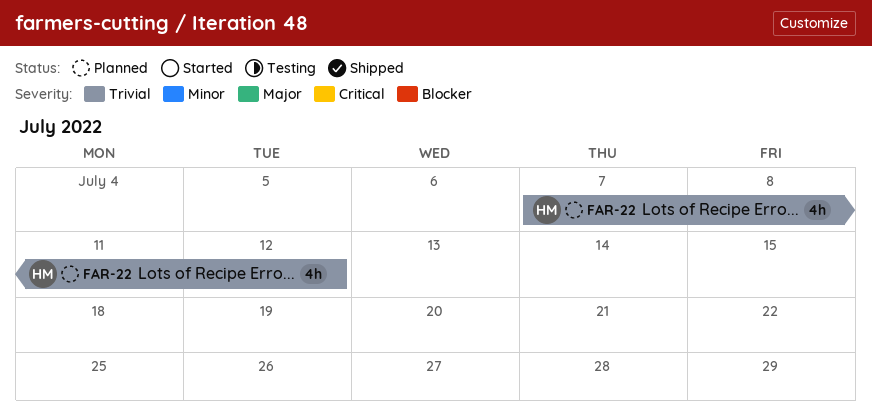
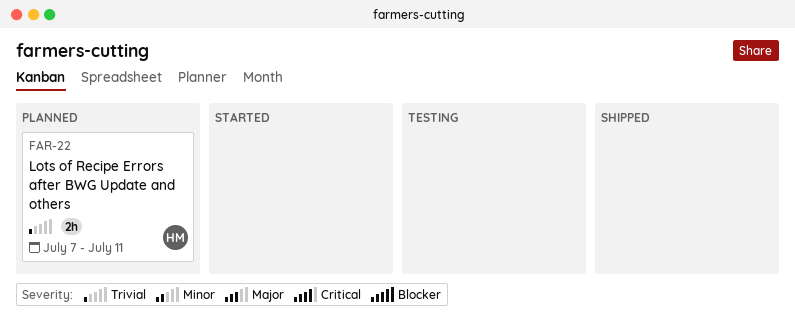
FAR-22, estimate: 4h -> 2h
FAR-22, due: Jul 12 -> Jul 11

